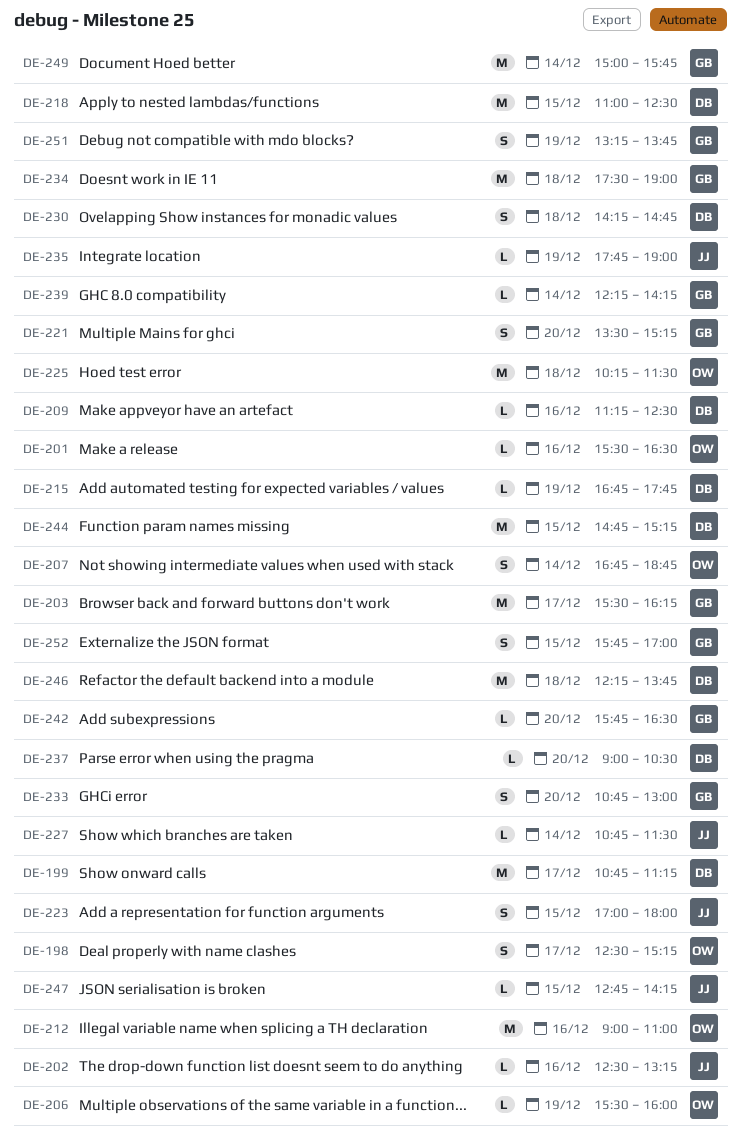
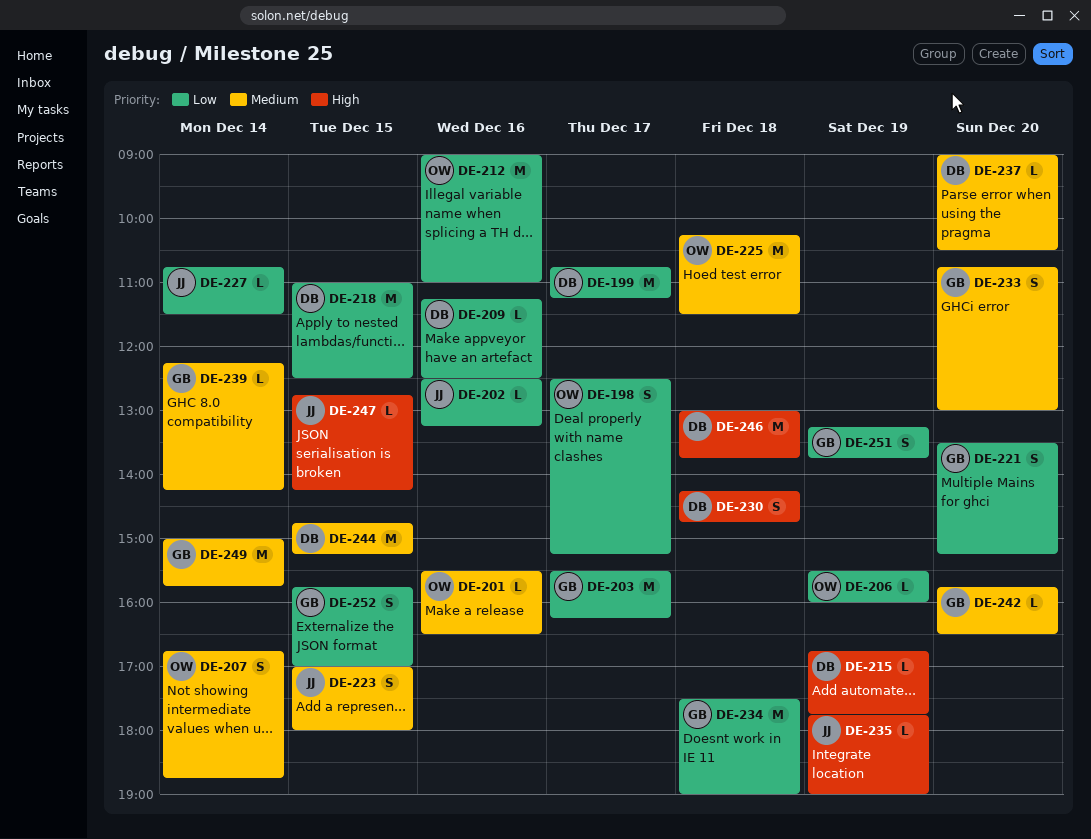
DE-246, begins: 12:15 -> 13:00

